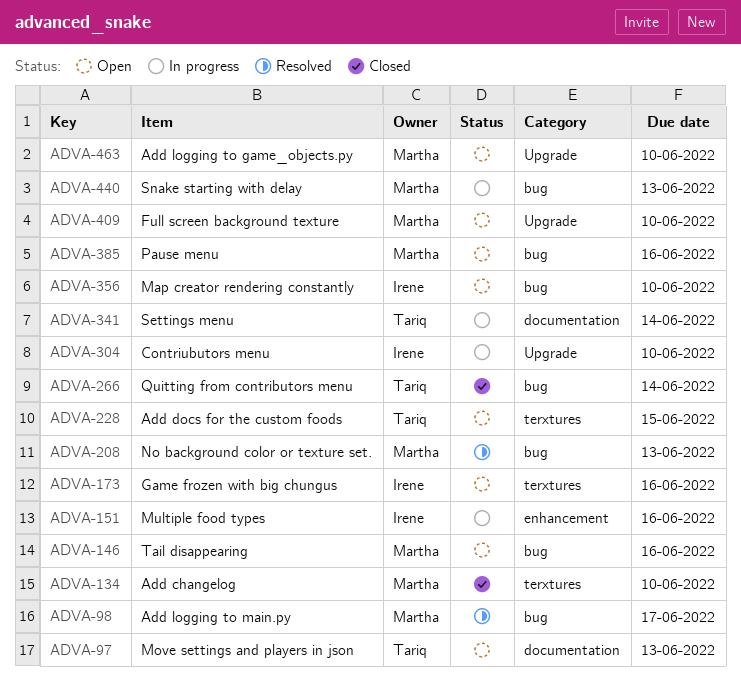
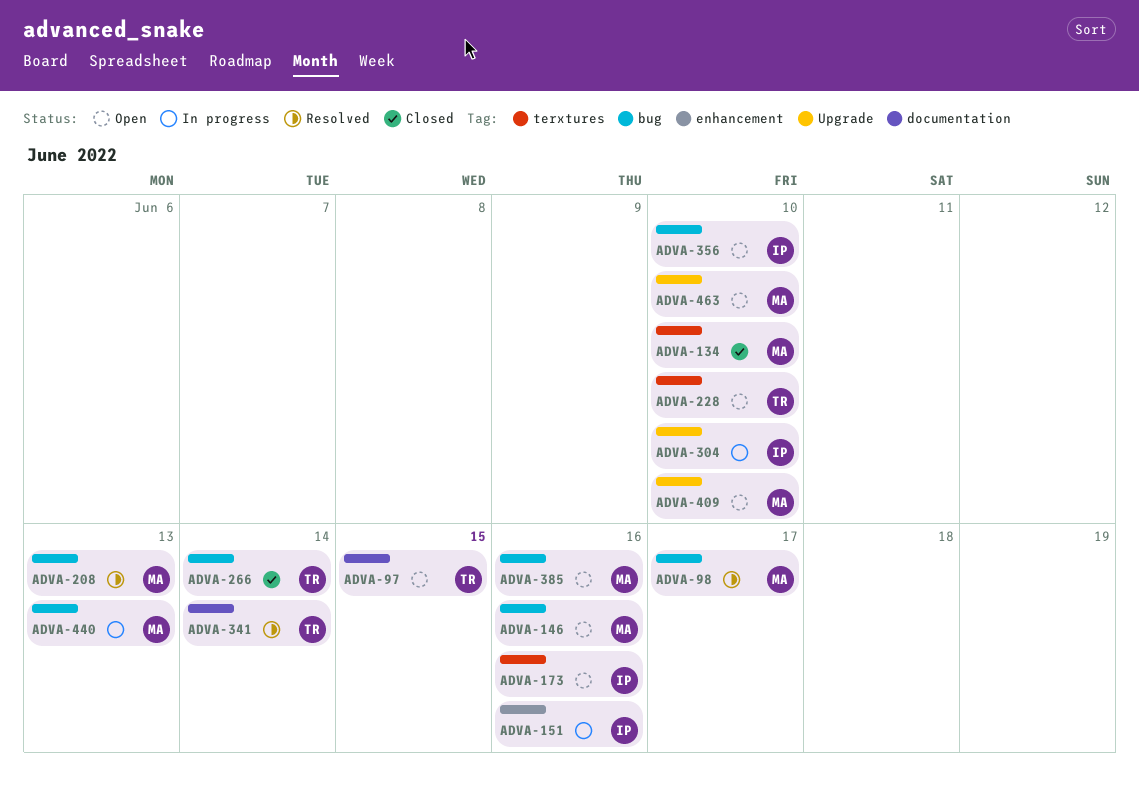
ADVA-97, due: Jun 13 -> Jun 15
ADVA-228, due: Jun 15 -> Jun 10
ADVA-341, status: In progress -> Resolved

